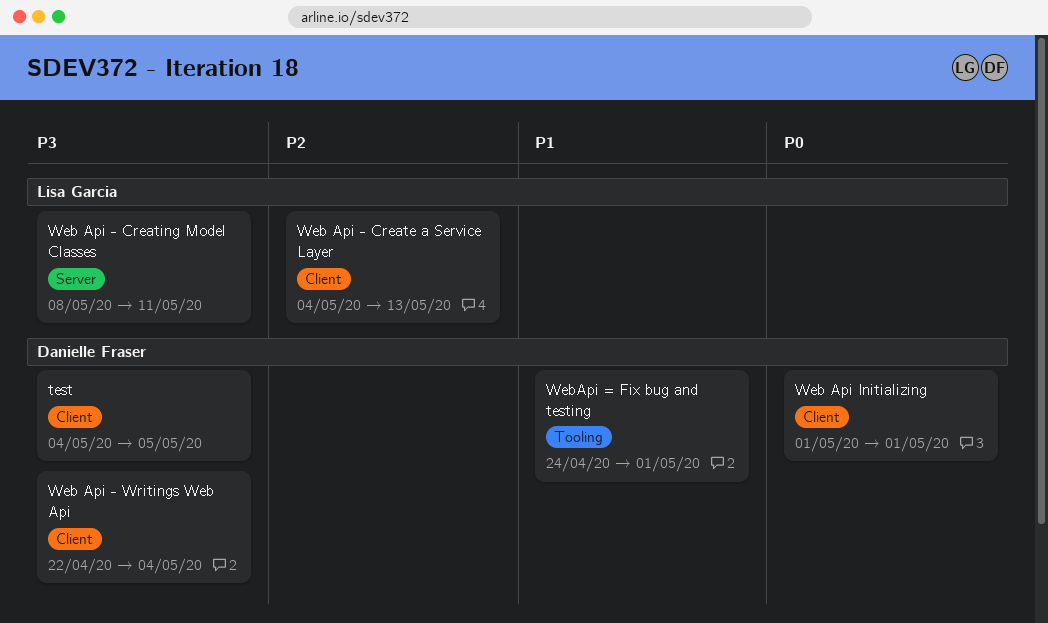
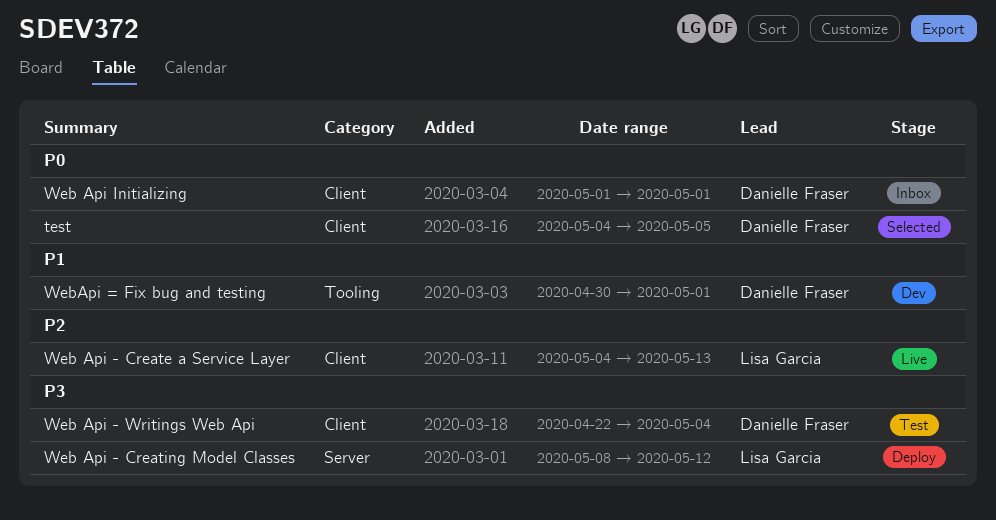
test, priority: P3 -> P0
Web Api - Creating Model Classes, due: May 11 -> May 12
WebApi = Fix bug and testing, start: Apr 24 -> Apr 30

